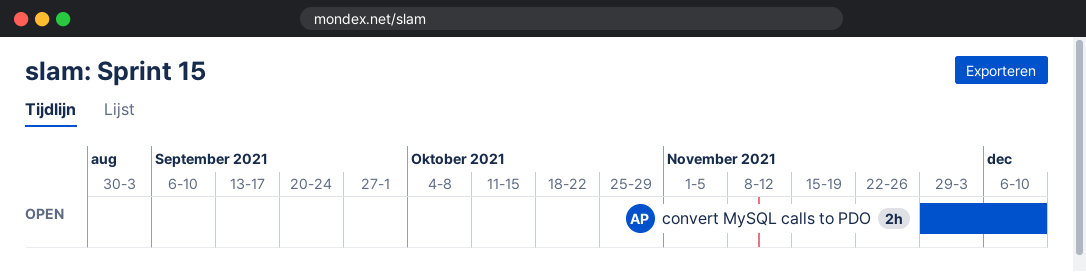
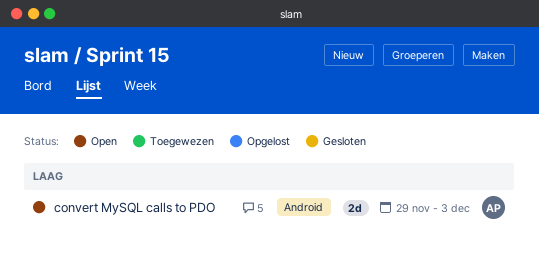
convert MySQL calls to PDO, estimate: 2h -> 2d
convert MySQL calls to PDO, due: Dec 10 -> Dec 3

